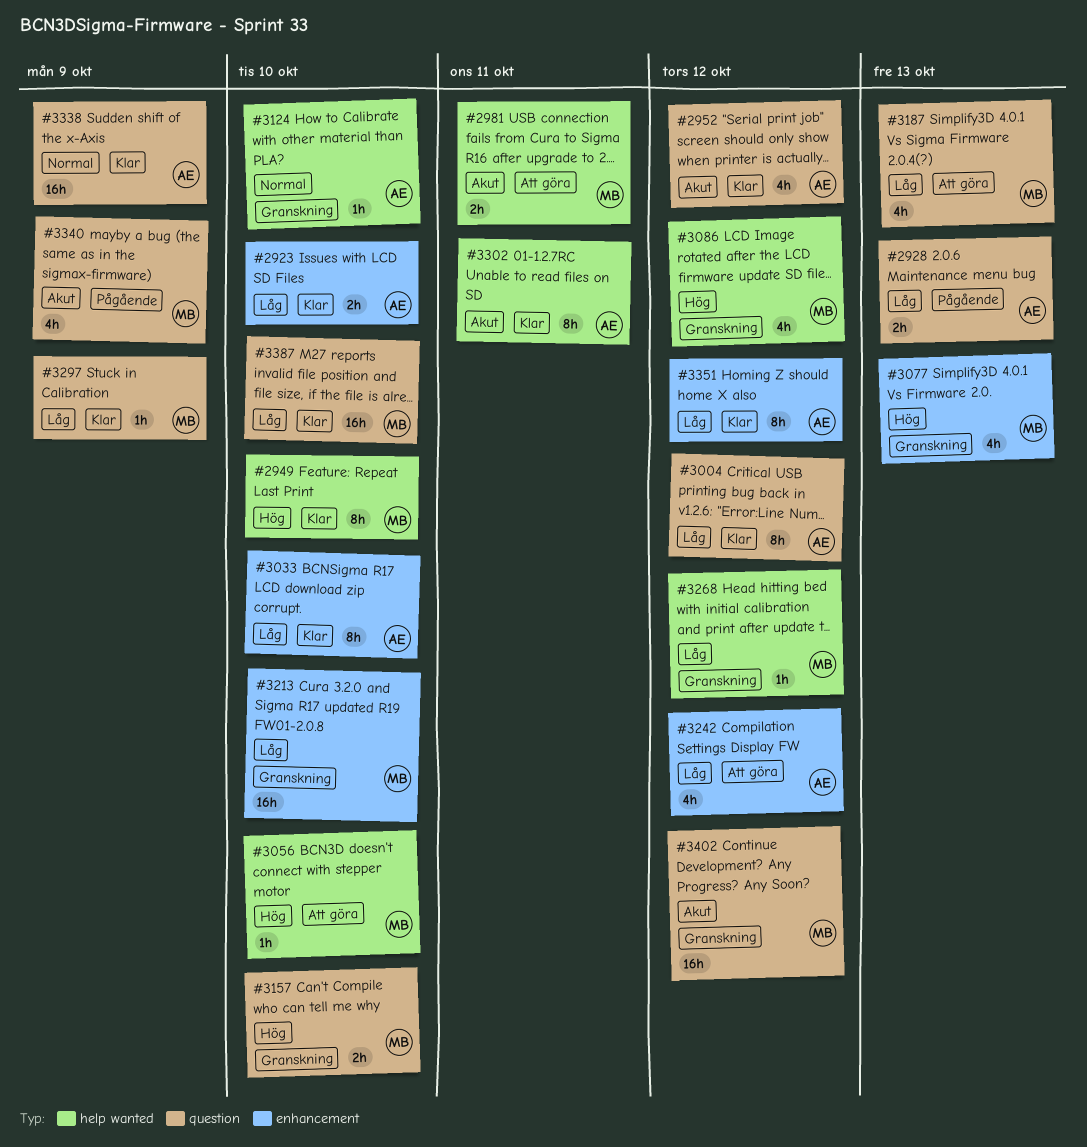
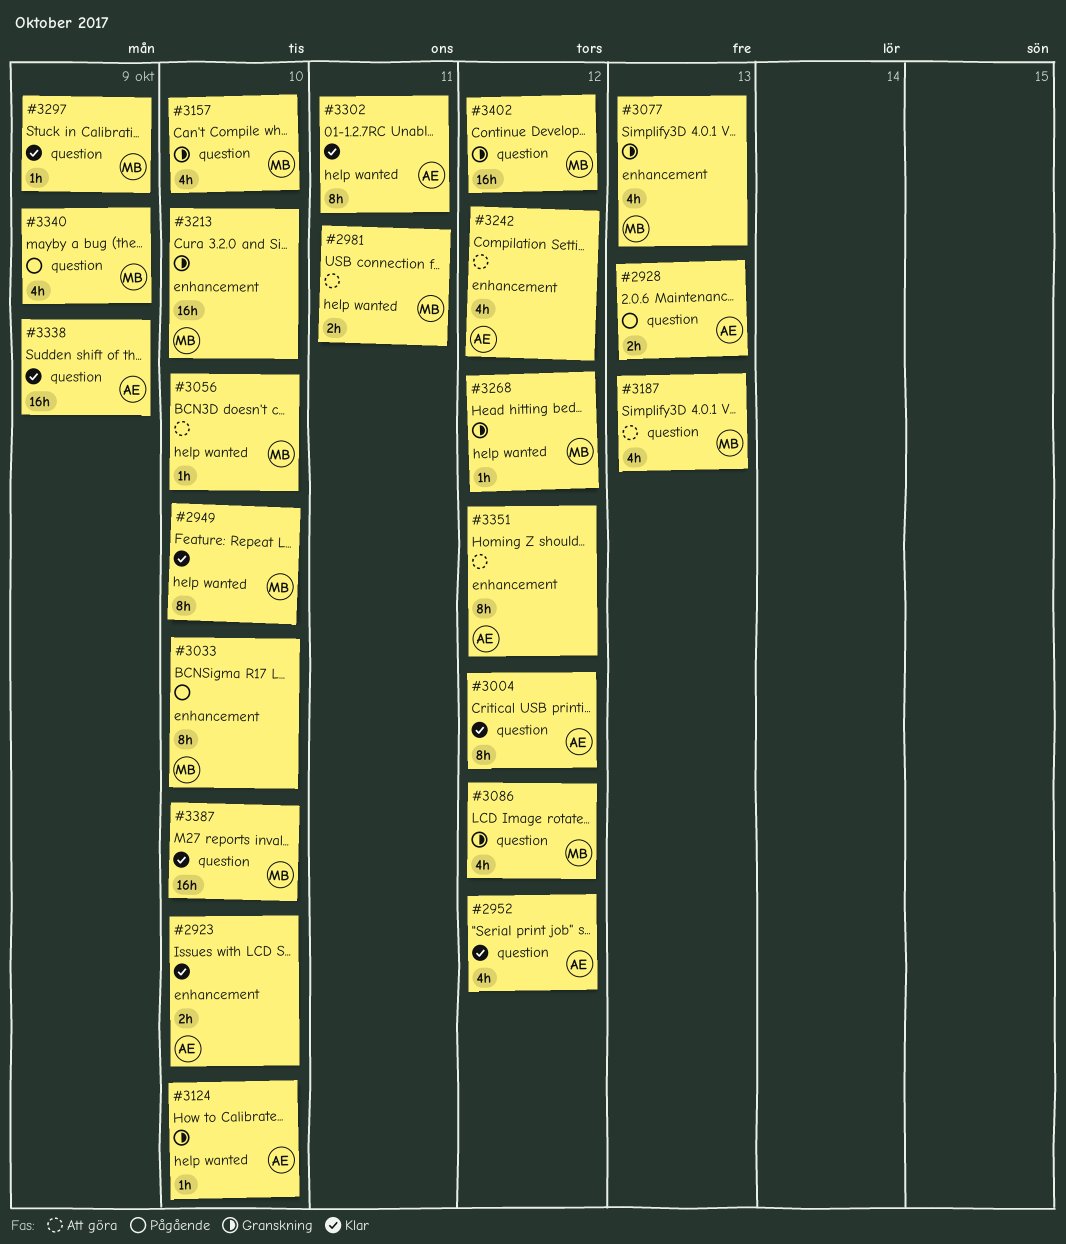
#3033, status: Klar -> Pågående
#3033, owner: AE -> MB
#3086, label: help wanted -> question
#3157, estimate: 2h -> 4h
#3351, status: Klar -> Att göra

